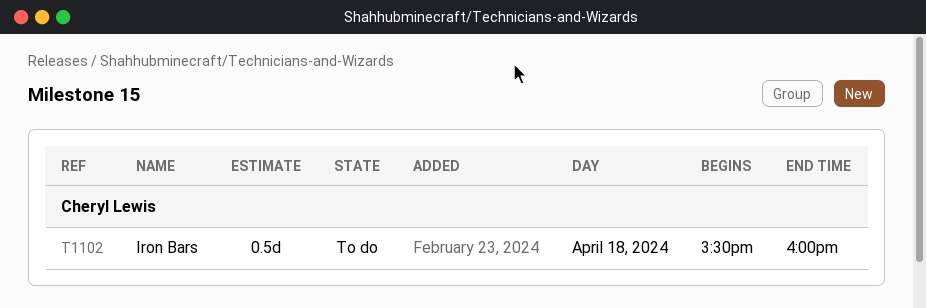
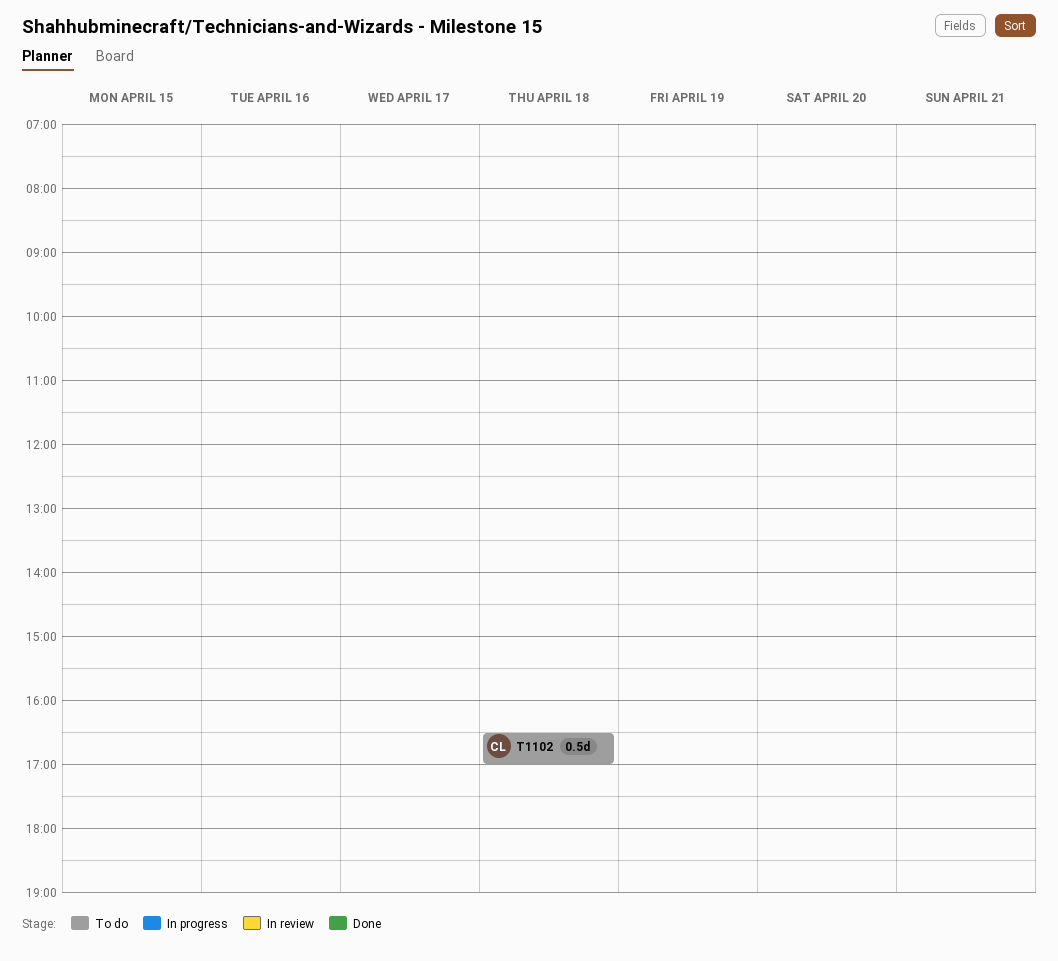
T1102, begins: 15:30 -> 16:30
T1102, ends: 16:00 -> 17:00

